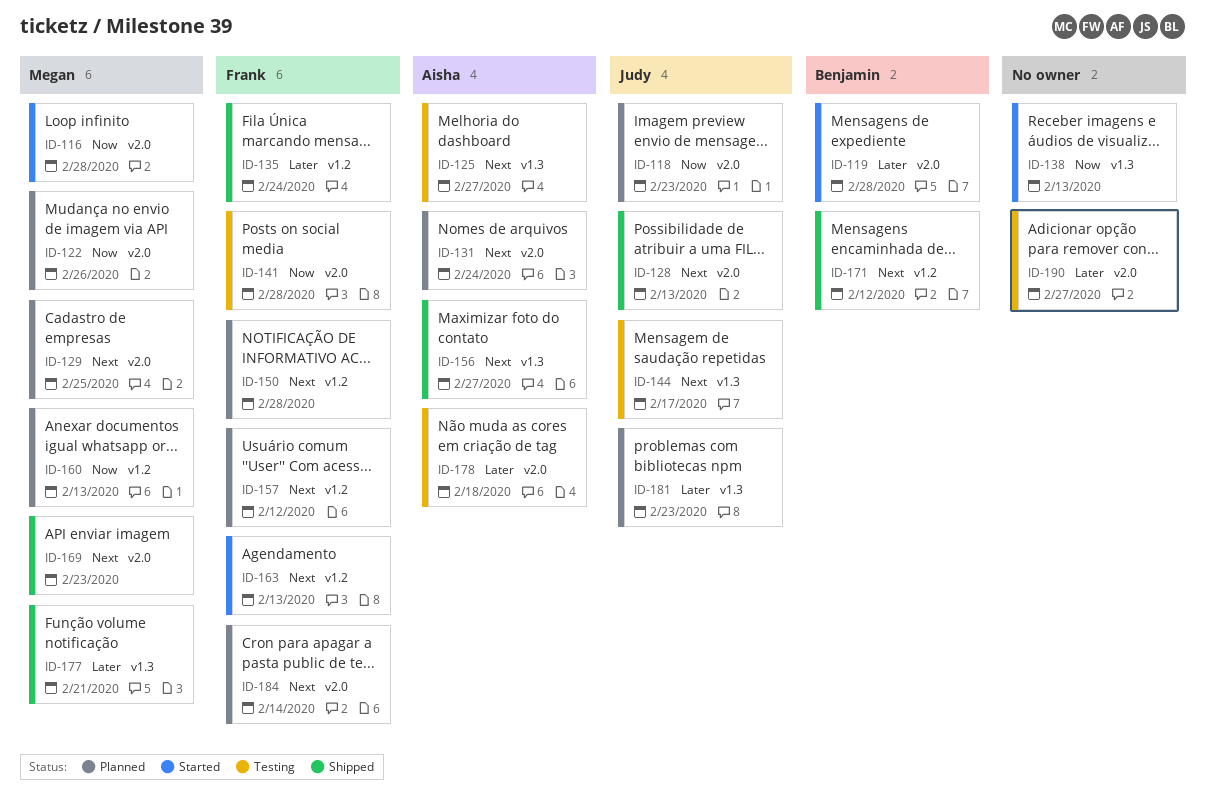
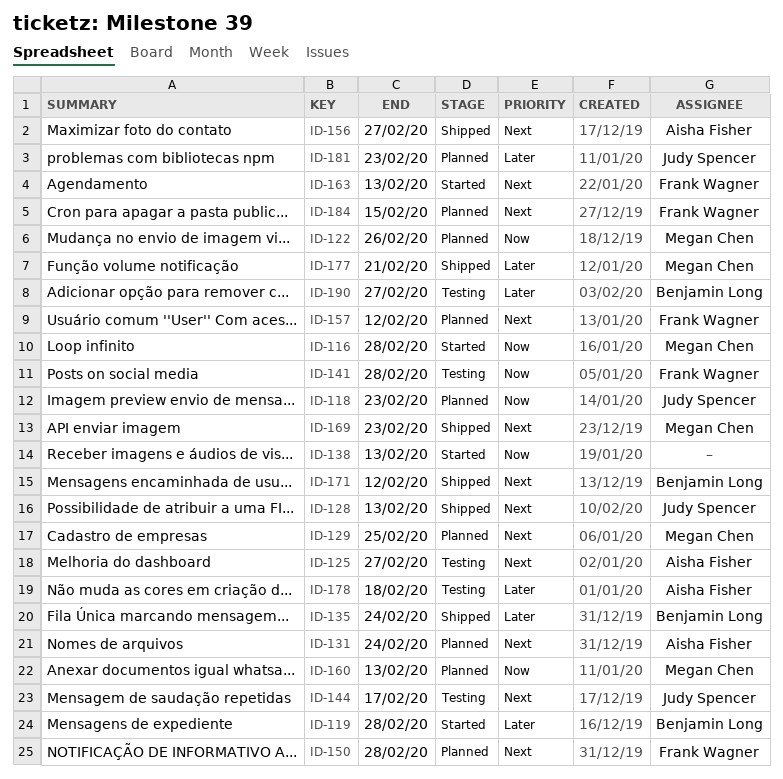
ID-135, owner: Frank Wagner -> Benjamin Long
ID-184, due: Feb 14 -> Feb 15
ID-190, owner: none -> Benjamin Long

